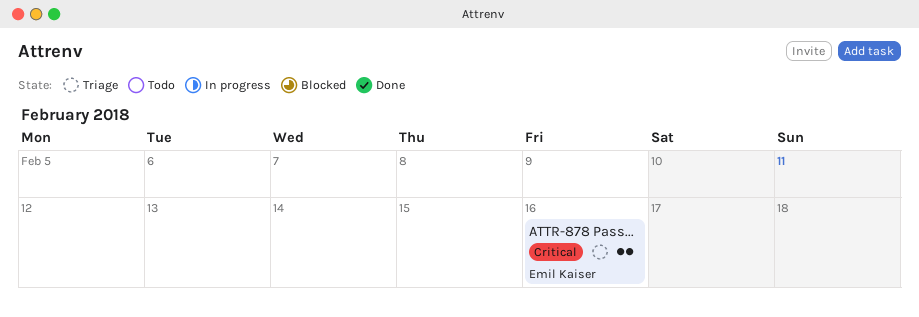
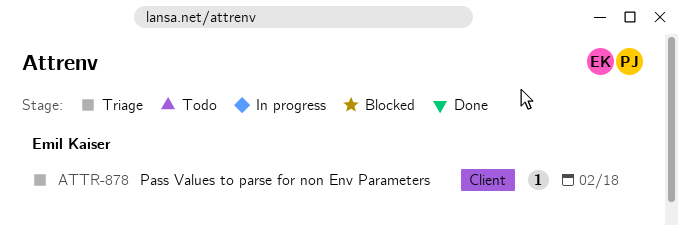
ATTR-878, estimate: 2 -> 1
ATTR-878, due: Feb 16 -> Feb 18

